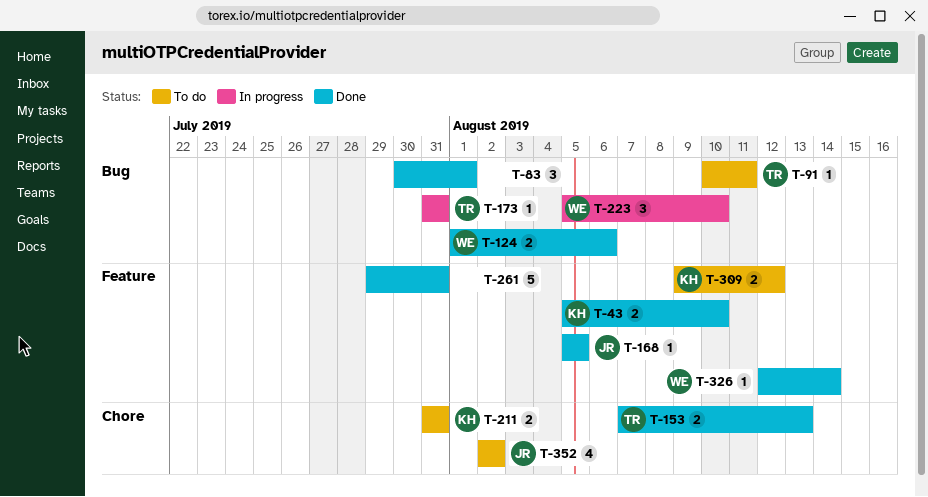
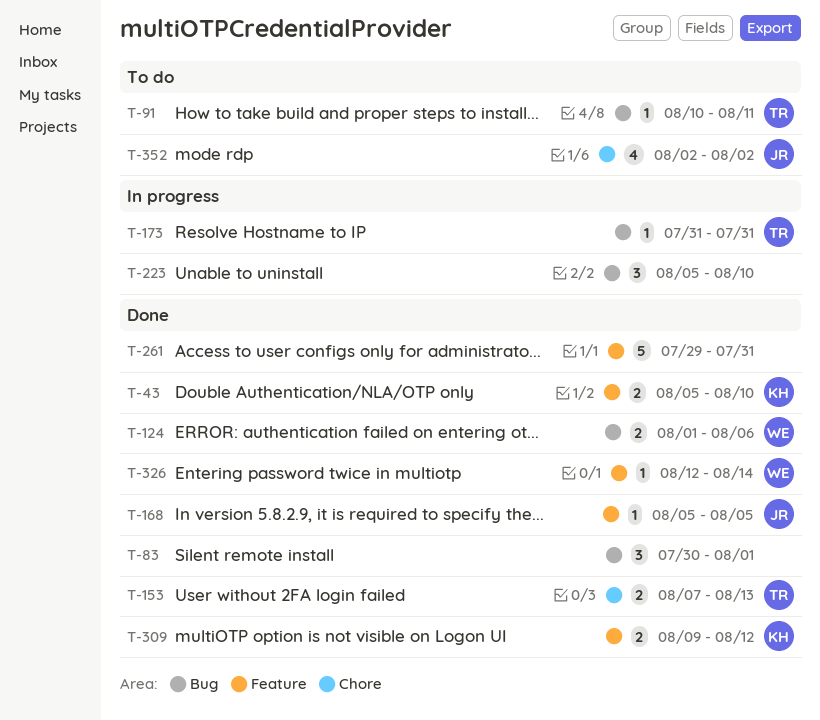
T-211: present -> none
T-223, owner: WE -> none
T-309, status: To do -> Done

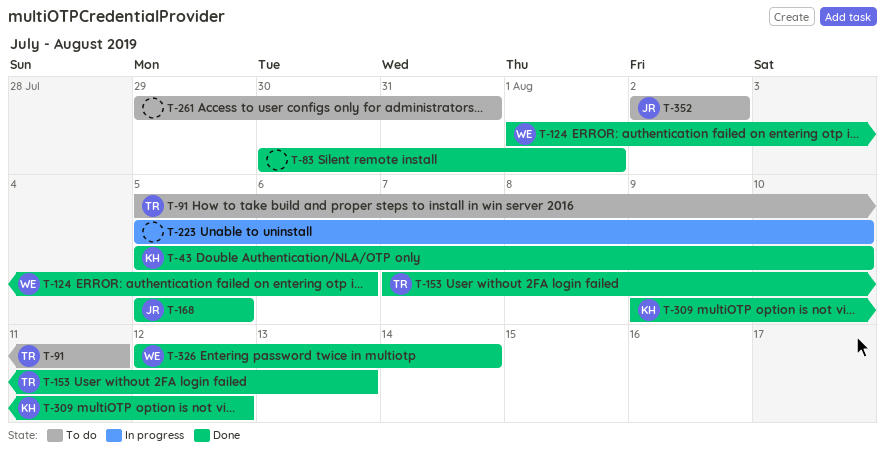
T-91, start: Aug 10 -> Aug 5
T-173: present -> none
T-261, status: Done -> To do

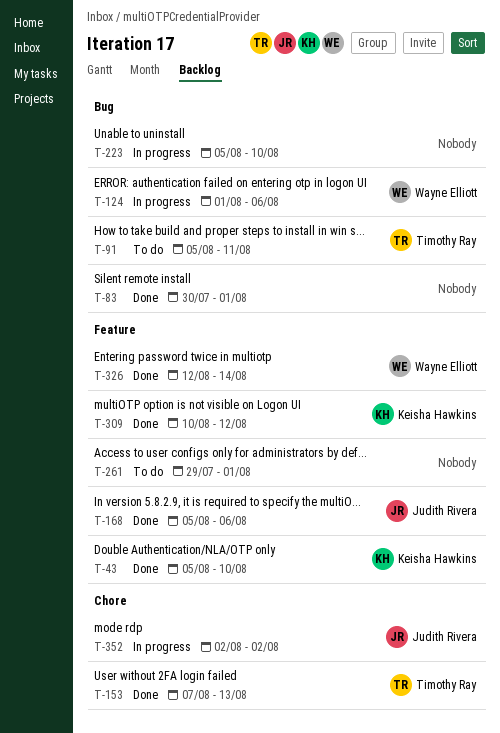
T-124, status: Done -> In progress
T-168, due: Aug 5 -> Aug 6
T-261, due: Jul 31 -> Aug 1
T-309, start: Aug 9 -> Aug 10
T-352, status: To do -> In progress

